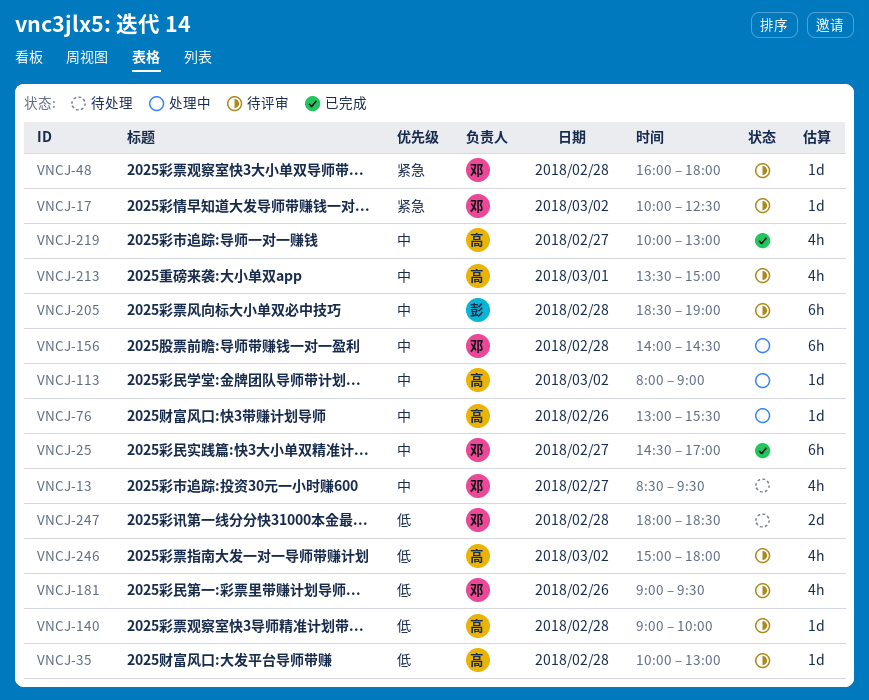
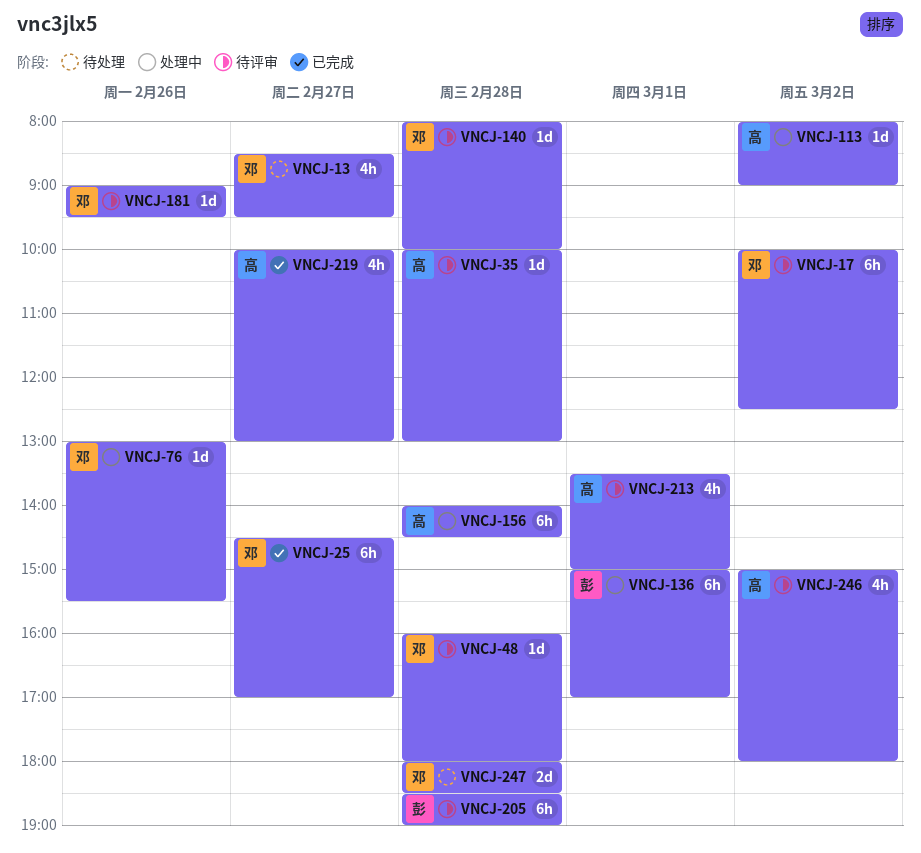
VNCJ-17, estimate: 1d -> 6h
VNCJ-76, owner: 高 -> 邓
VNCJ-136: none -> present
VNCJ-140, owner: 高 -> 邓
VNCJ-140, begins: 09:00 -> 08:00
VNCJ-156, owner: 邓 -> 高
VNCJ-181, estimate: 4h -> 1d

